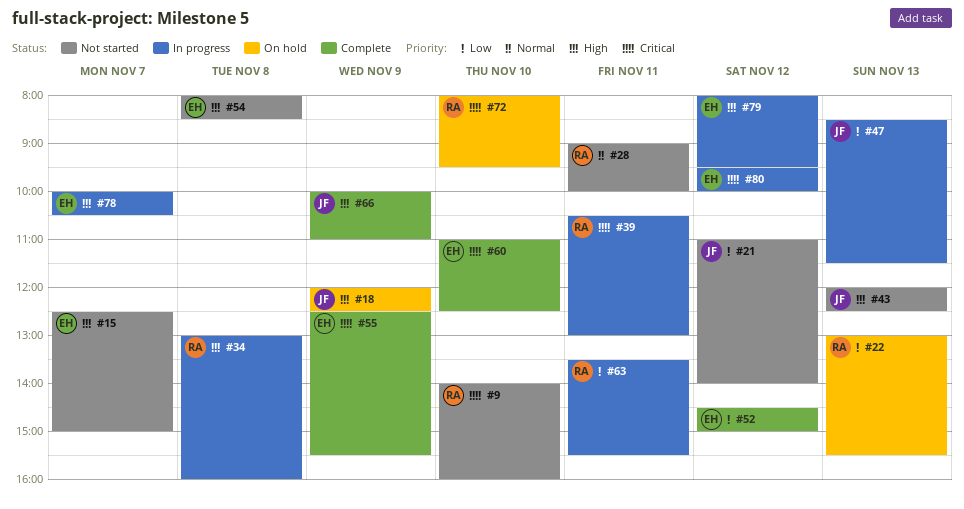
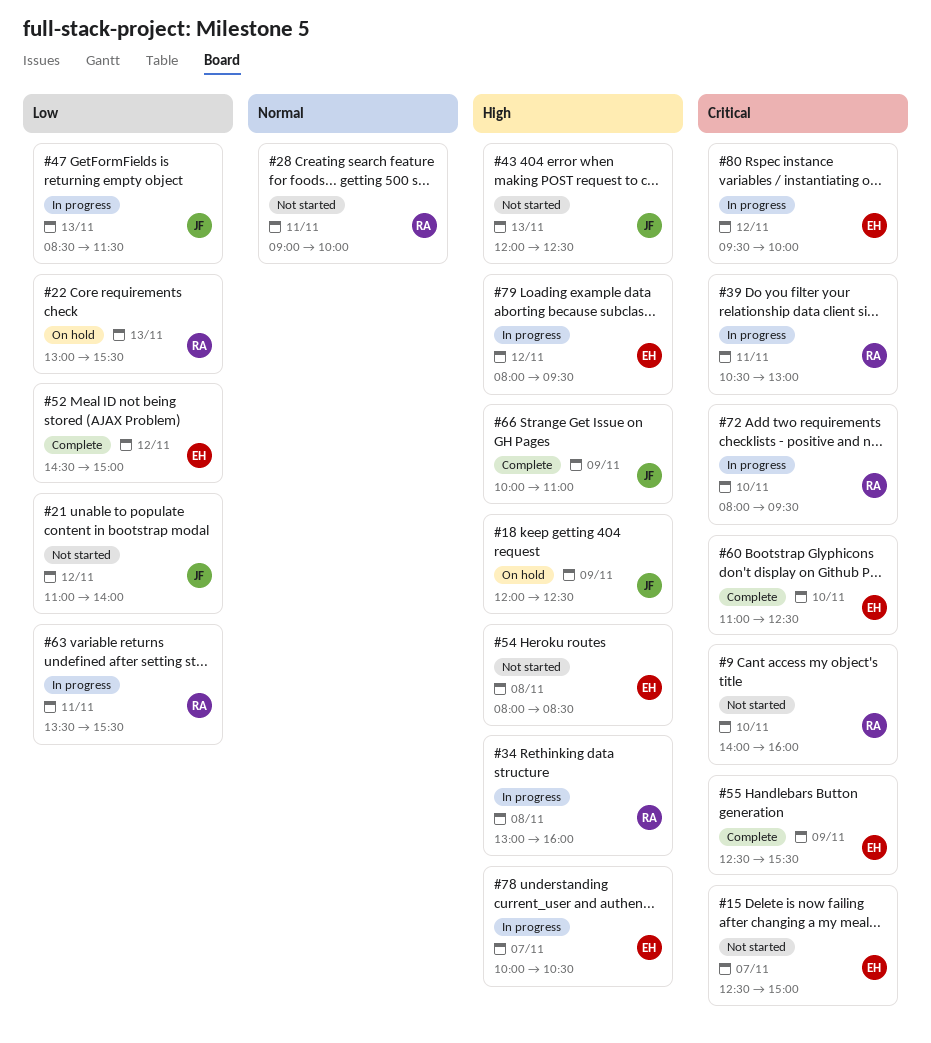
#15, priority: High -> Critical
#72, status: On hold -> In progress

